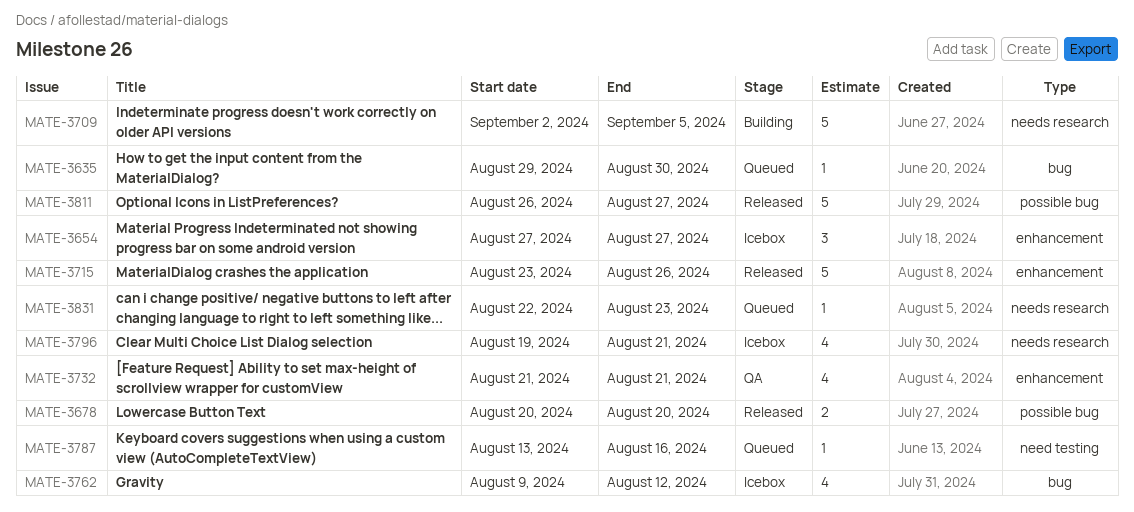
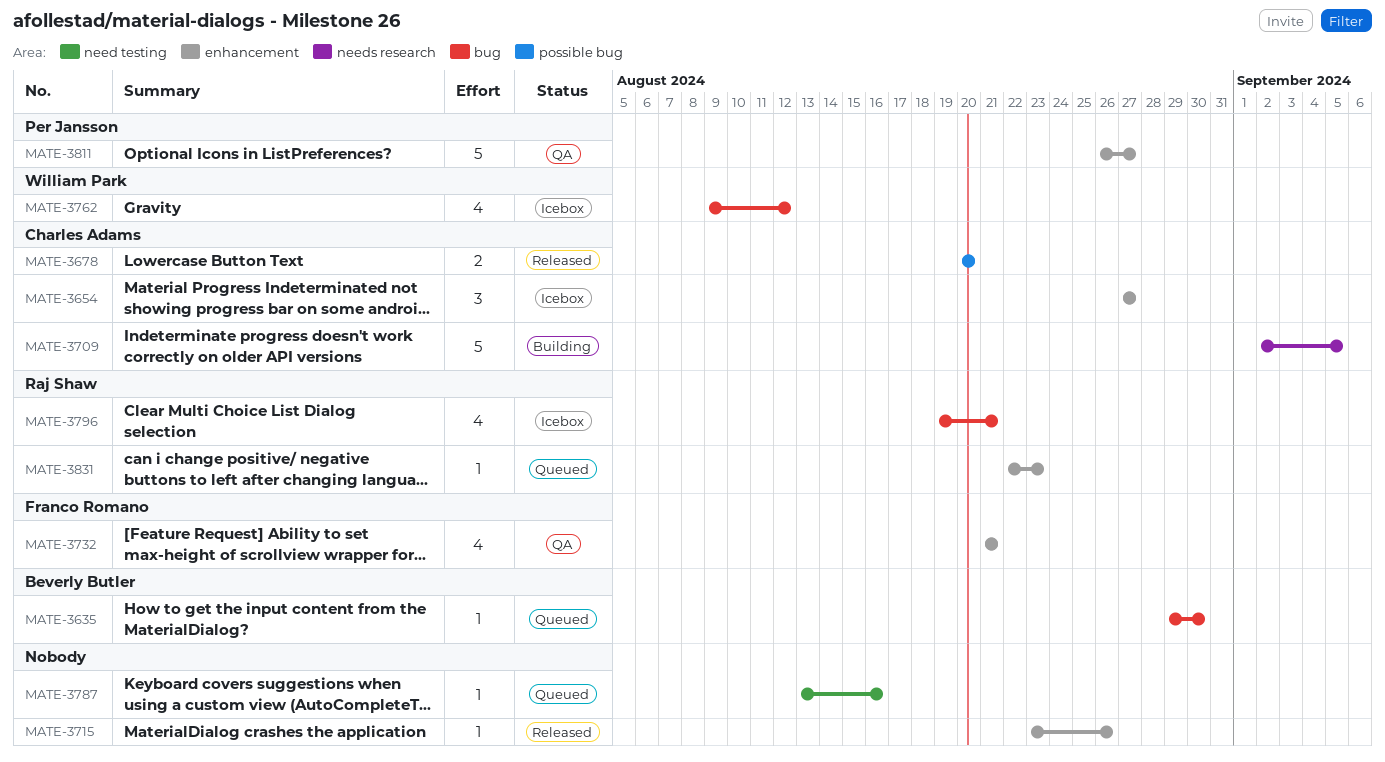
MATE-3715, estimate: 5 -> 1
MATE-3796, label: needs research -> bug
MATE-3811, status: Released -> QA
MATE-3811, label: possible bug -> enhancement
MATE-3831, label: needs research -> enhancement

